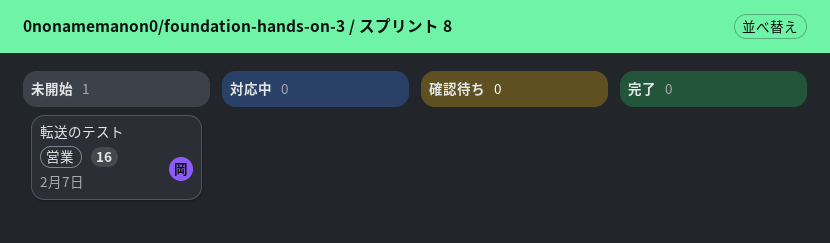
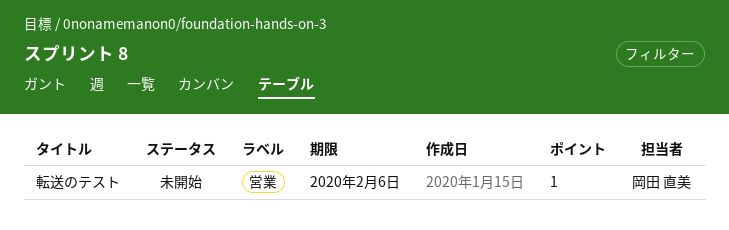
転送のテスト, estimate: 16 -> 1
転送のテスト, due: Feb 7 -> Feb 6

